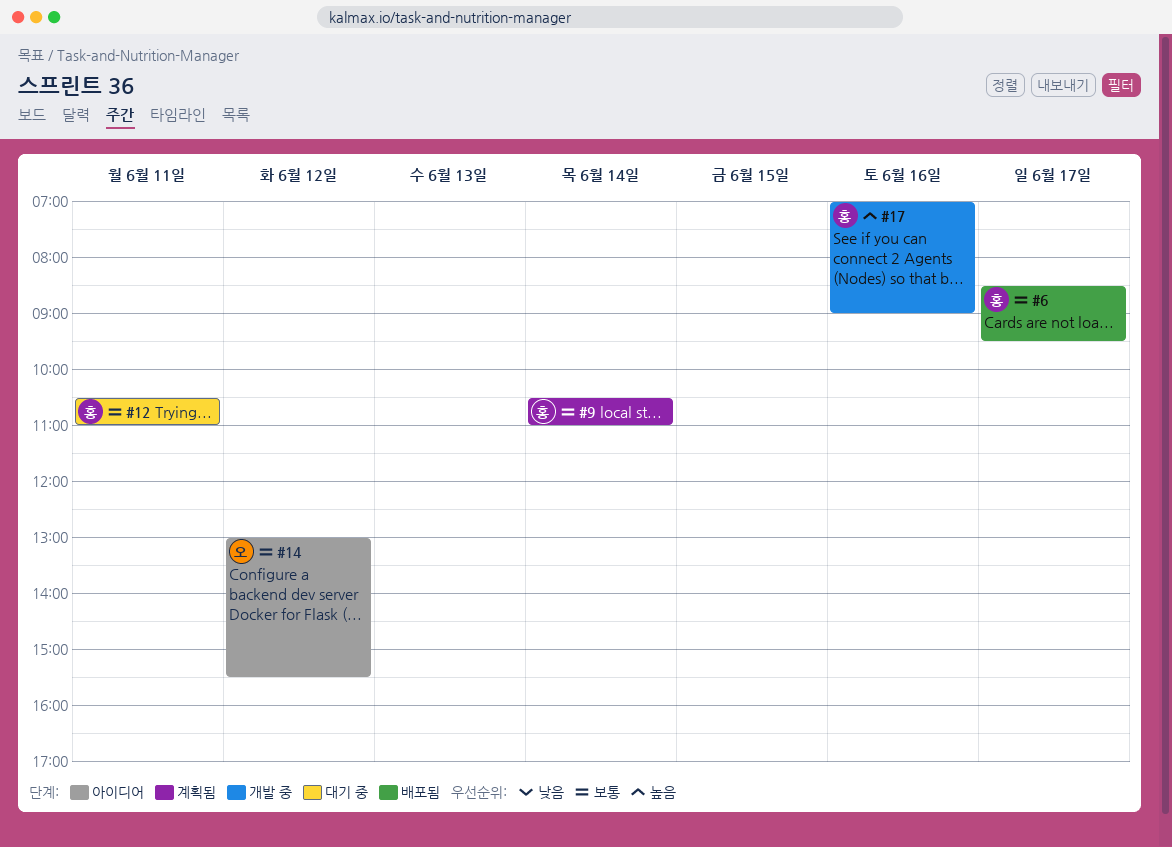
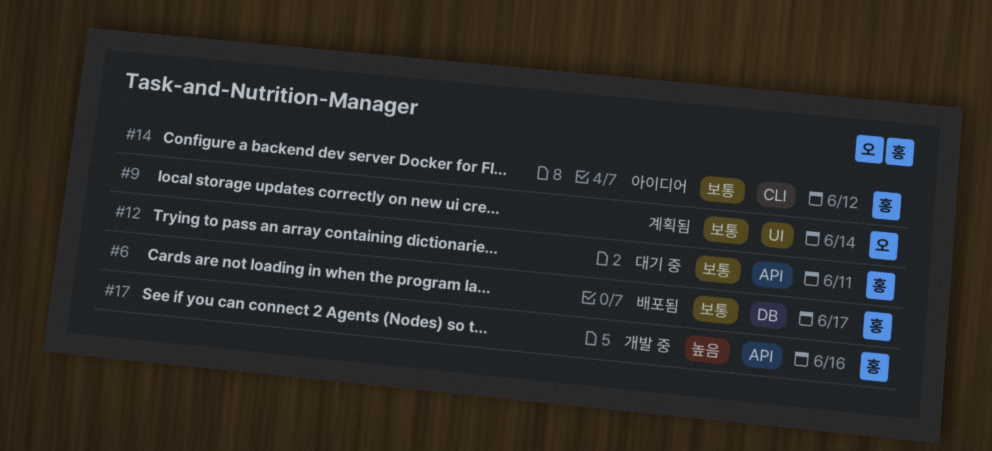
#9, owner: 홍 -> 오
#14, owner: 오 -> 홍

